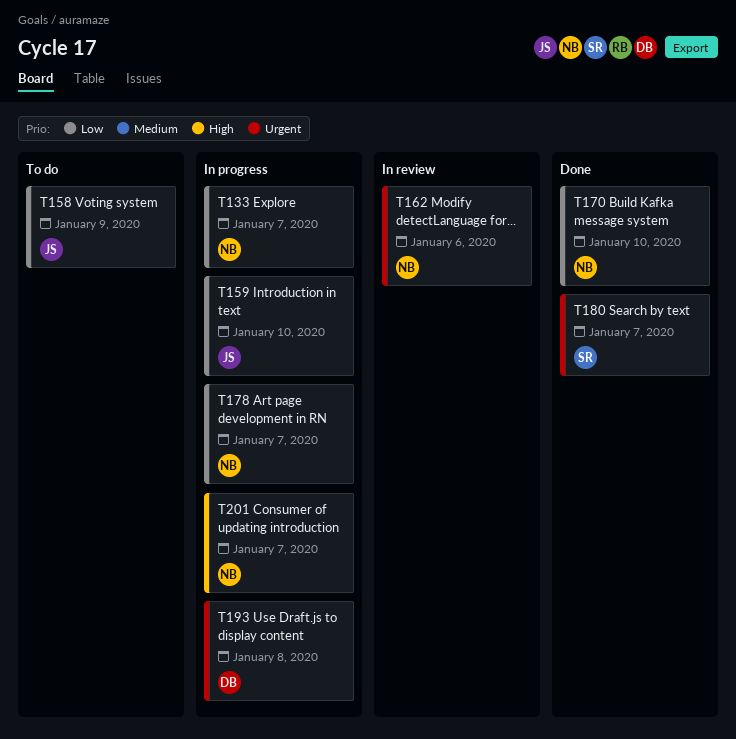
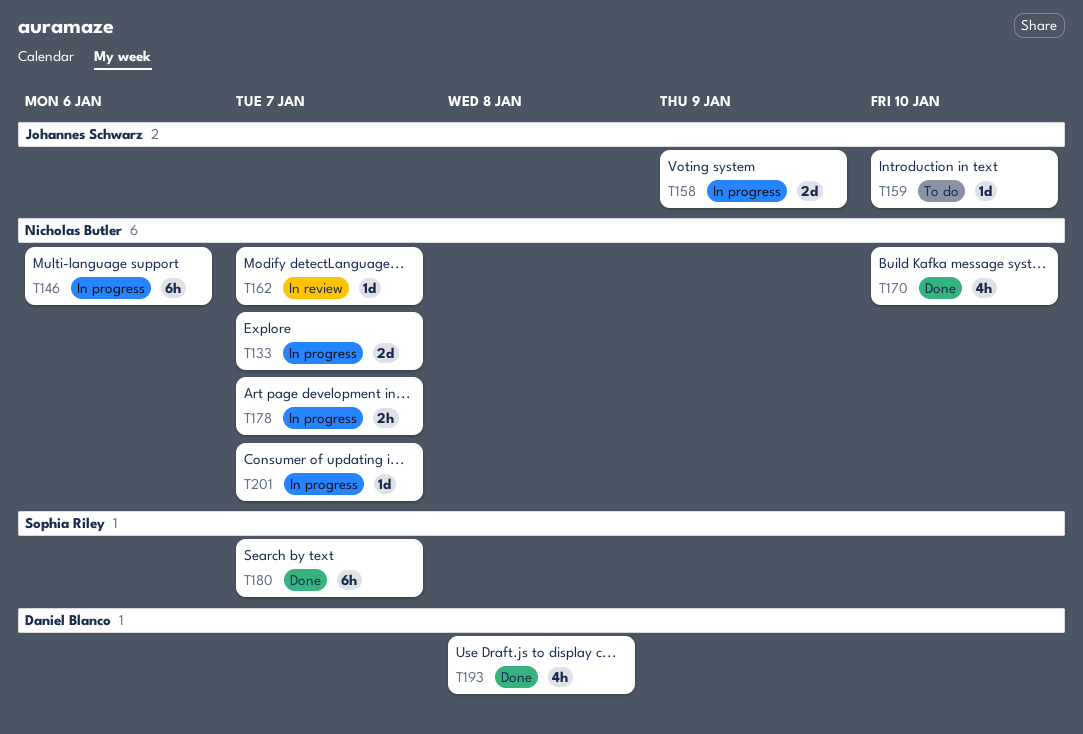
T146: none -> present
T158, status: To do -> In progress
T159, status: In progress -> To do
T162, due: Jan 6 -> Jan 7
T193, status: In progress -> Done

